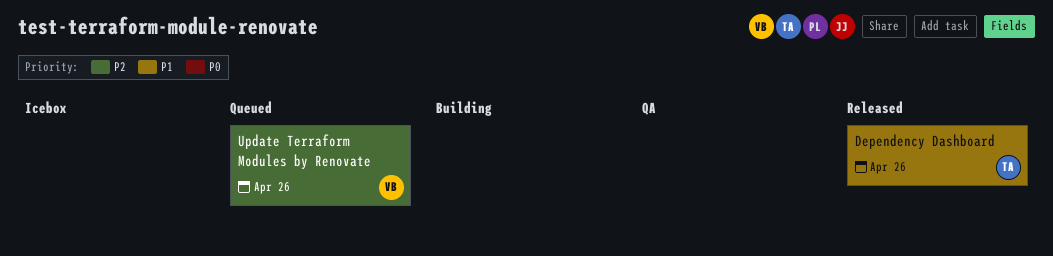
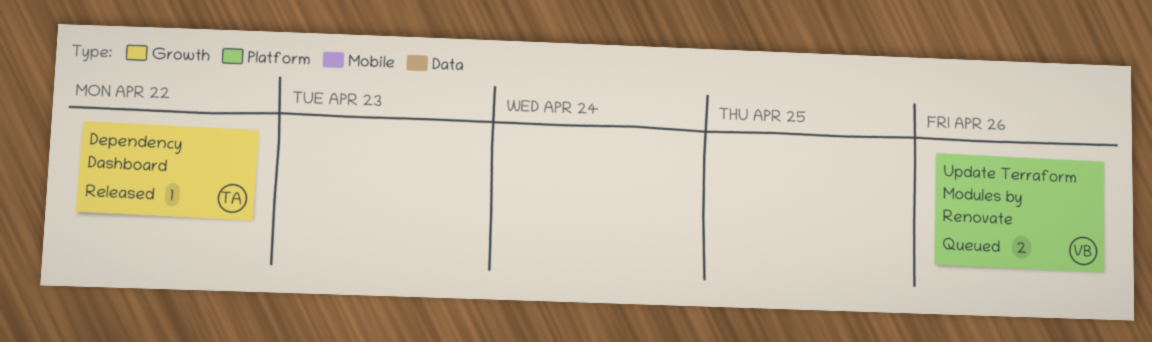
Dependency Dashboard, due: Apr 26 -> Apr 22

